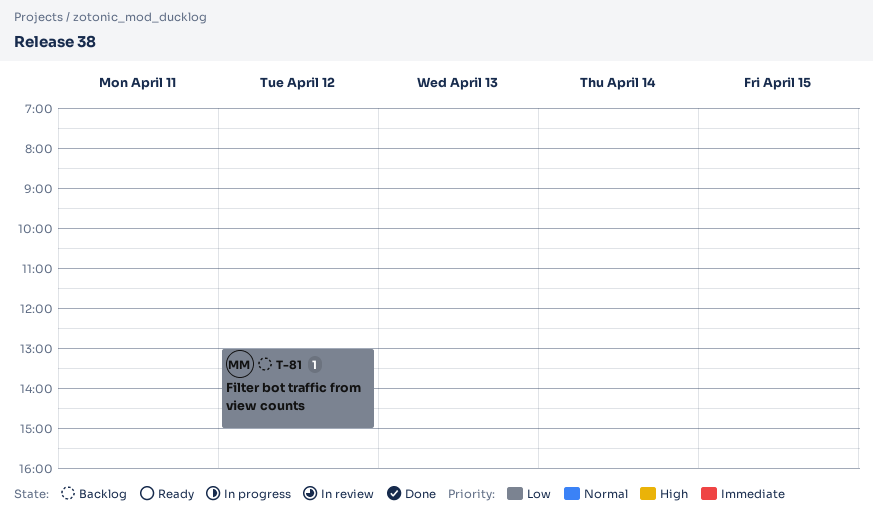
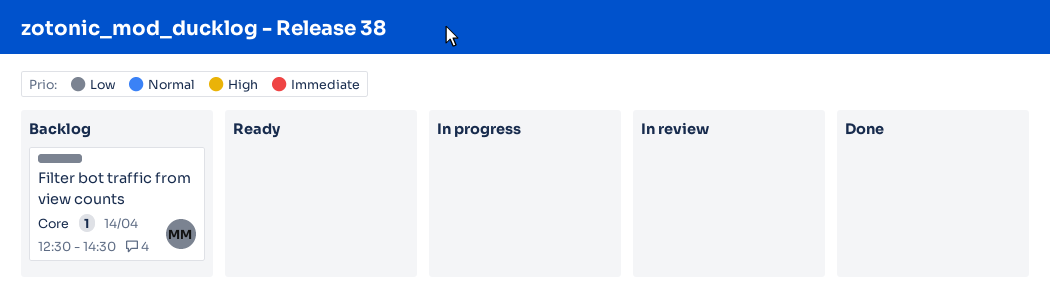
Filter bot traffic from view counts, day: Apr 12 -> Apr 14
Filter bot traffic from view counts, begins: 13:00 -> 12:30
Filter bot traffic from view counts, ends: 15:00 -> 14:30

